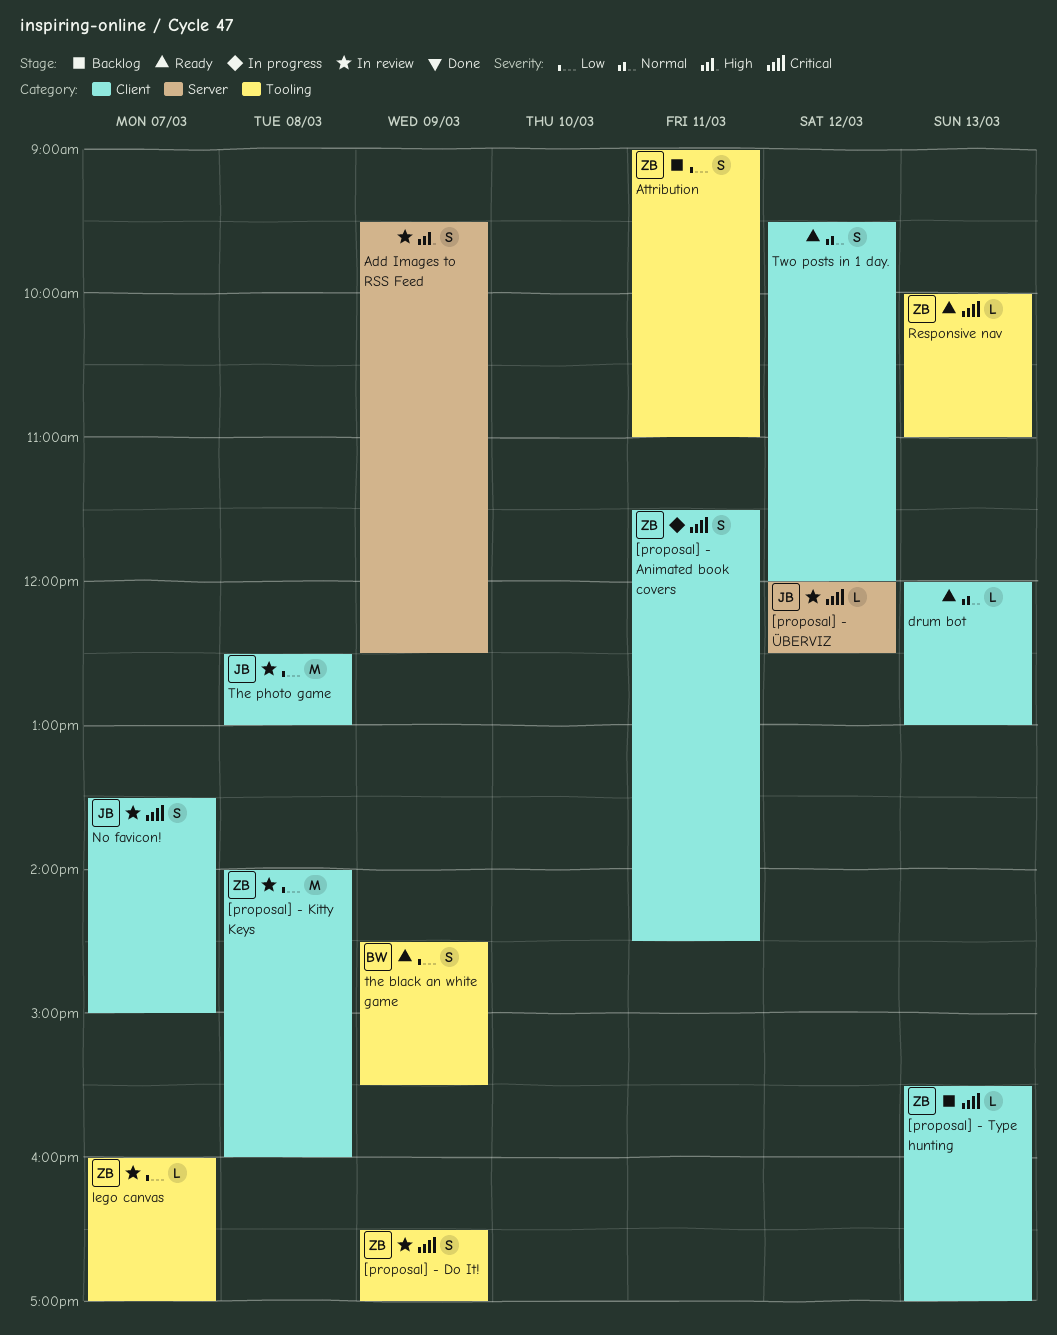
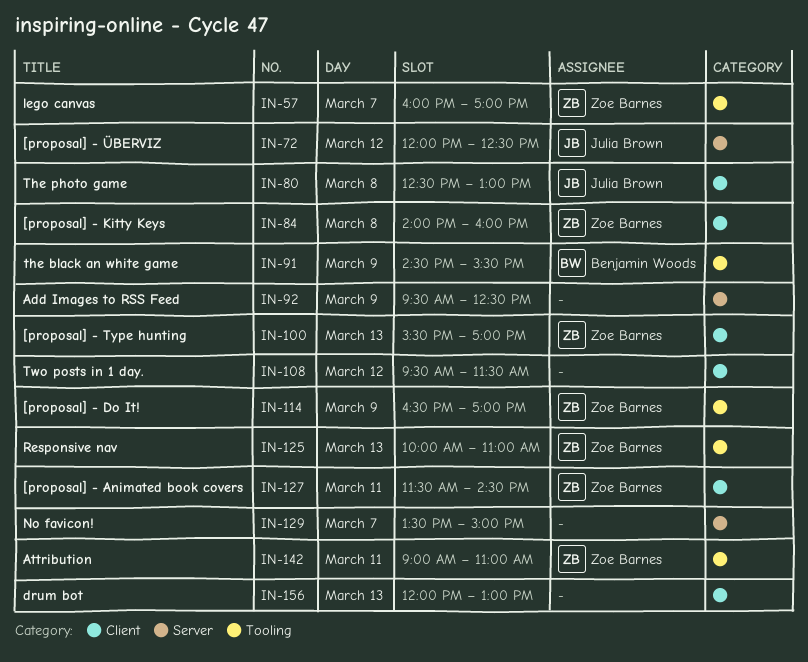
No favicon!, owner: Julia Brown -> none
No favicon!, label: Client -> Server
Two posts in 1 day., ends: 12:00 -> 11:30

